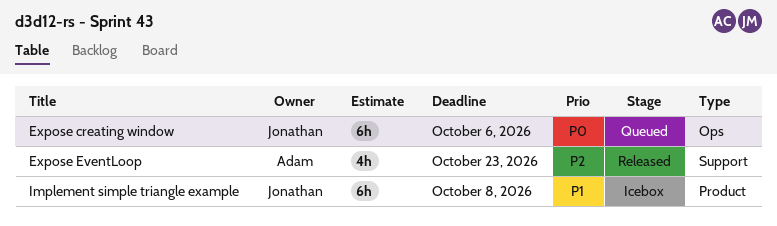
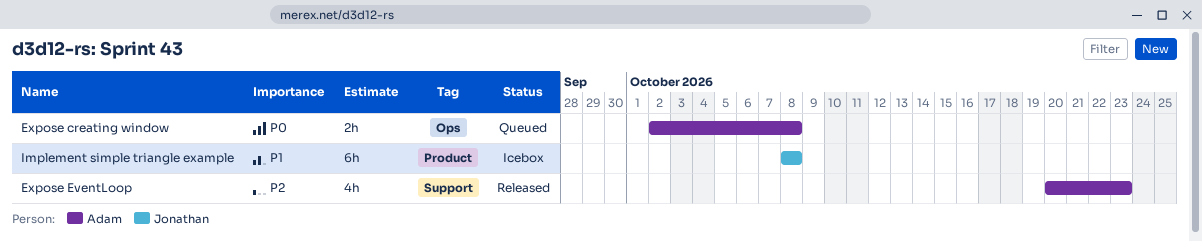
Expose creating window, owner: Jonathan -> Adam
Expose creating window, estimate: 6h -> 2h
Expose creating window, due: Oct 6 -> Oct 8

